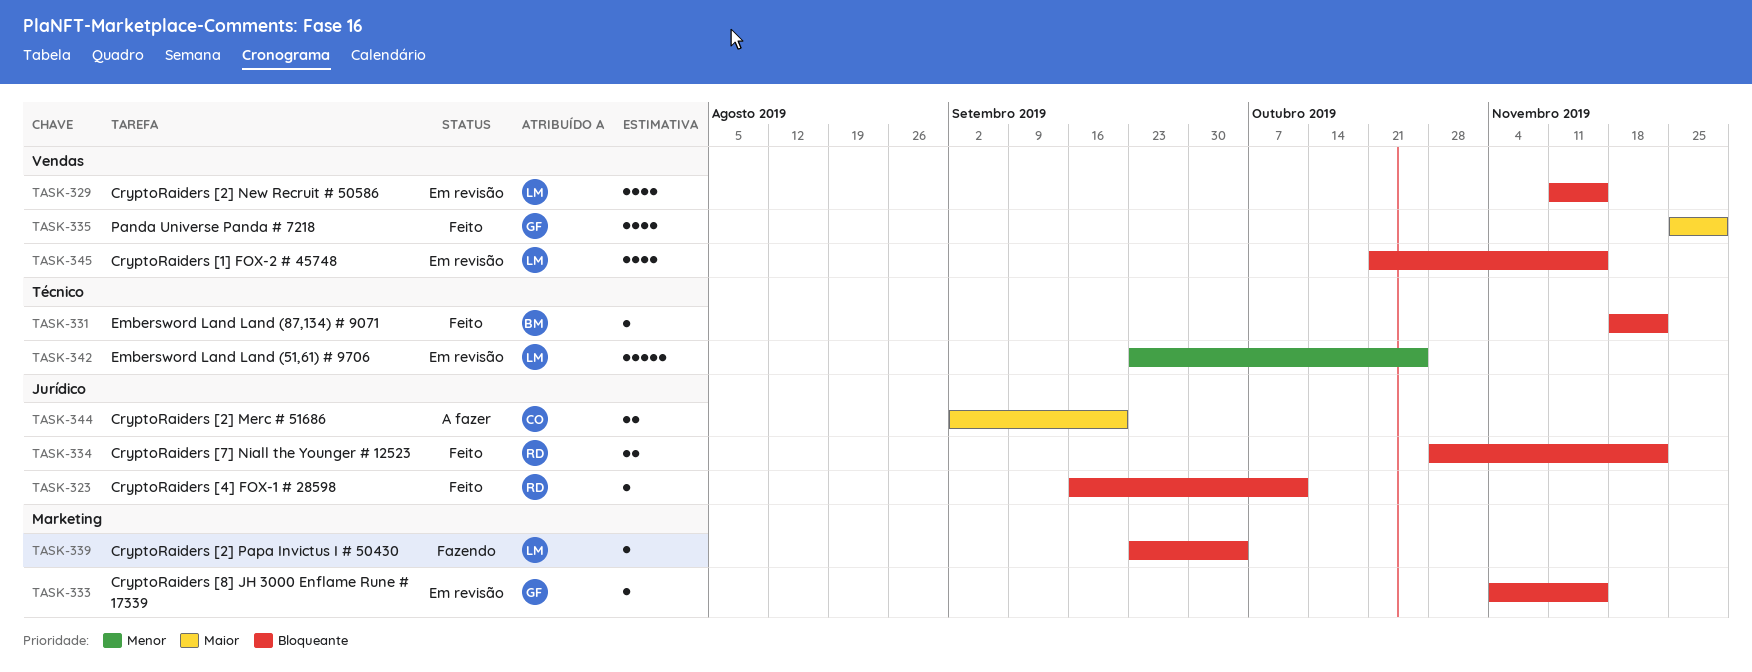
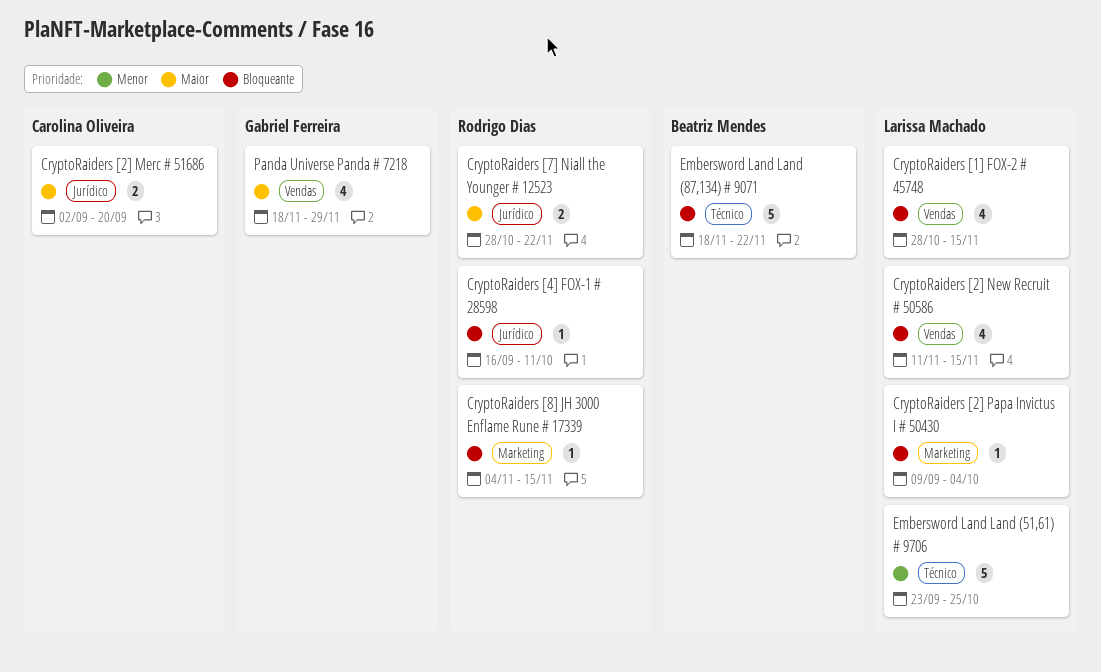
CryptoRaiders [1] FOX-2 # 45748, start: Oct 21 -> Oct 28
CryptoRaiders [2] Papa Invictus I # 50430, start: Sep 23 -> Sep 9
CryptoRaiders [7] Niall the Younger # 12523, priority: Bloqueante -> Maior
CryptoRaiders [8] JH 3000 Enflame Rune # 17339, owner: Gabriel Ferreira -> Rodrigo Dias
Embersword Land Land (87,134) # 9071, estimate: 1 -> 5
Panda Universe Panda # 7218, start: Nov 25 -> Nov 18

